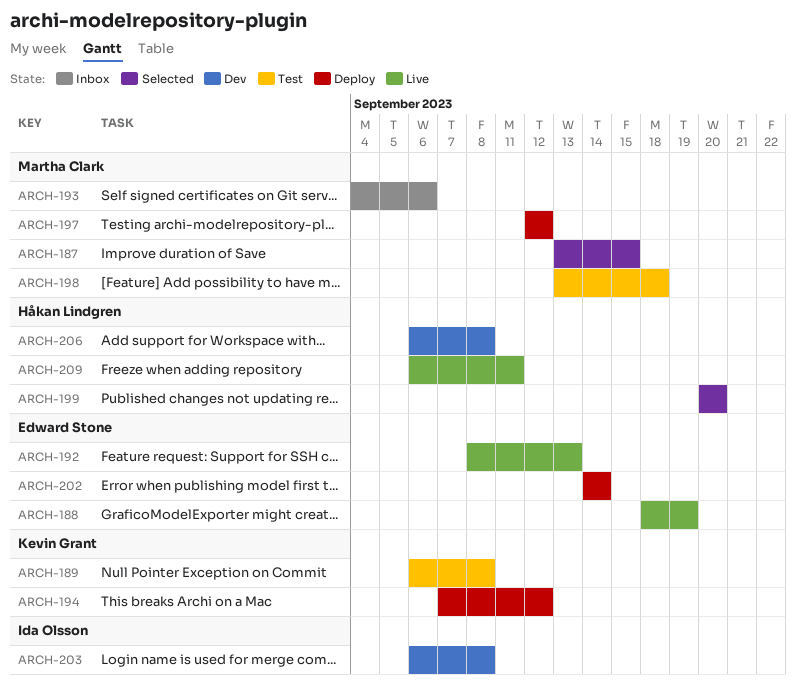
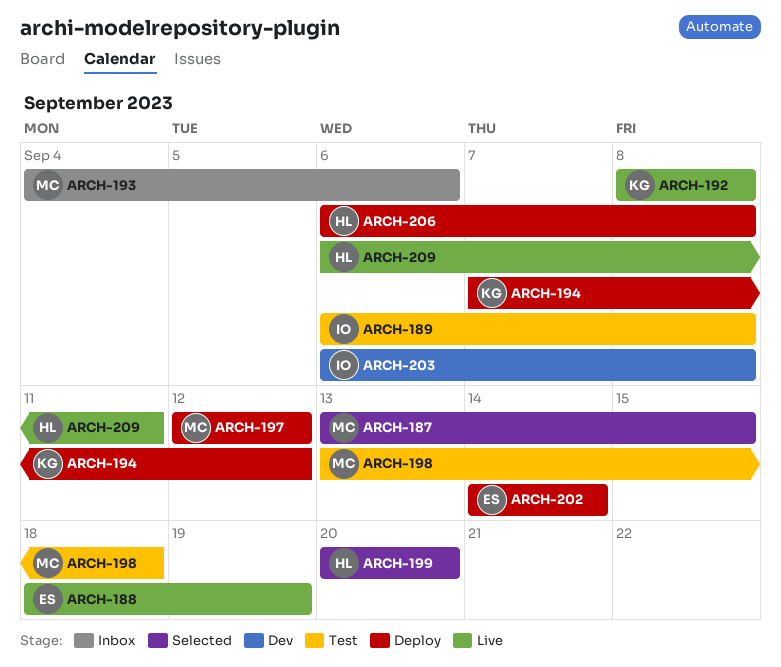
ARCH-189, owner: Kevin Grant -> Ida Olsson
ARCH-192, owner: Edward Stone -> Kevin Grant
ARCH-192, due: Sep 13 -> Sep 8
ARCH-206, status: Dev -> Deploy

